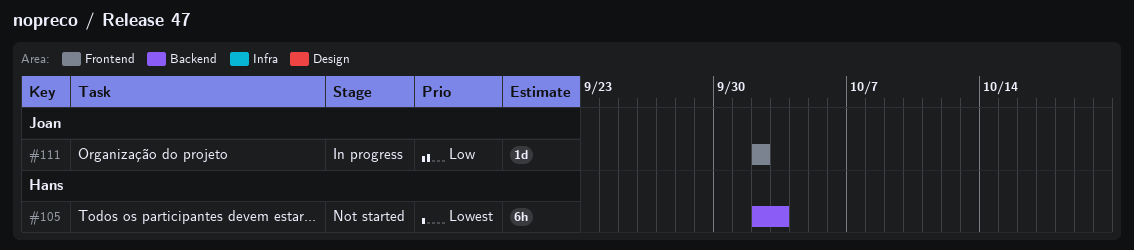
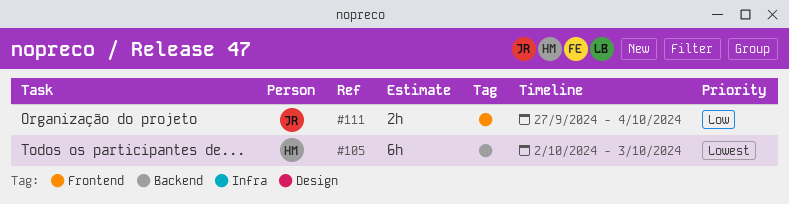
#111, estimate: 1d -> 2h
#111, start: Oct 2 -> Sep 27
#111, due: Oct 2 -> Oct 4

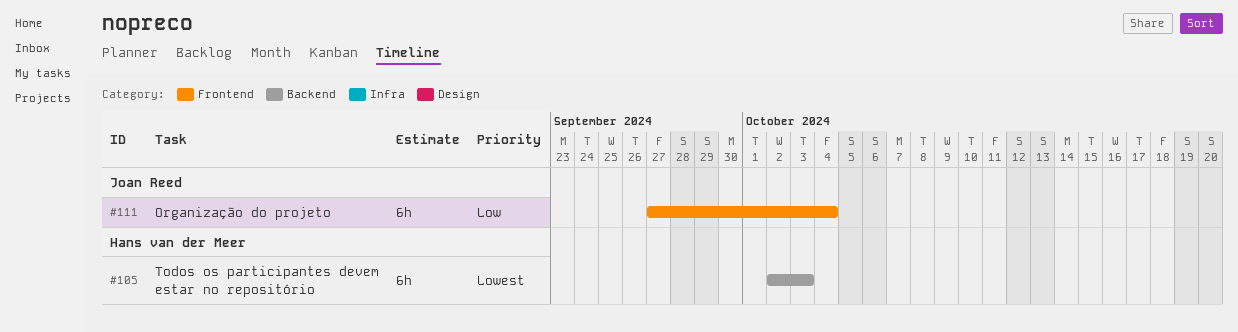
#111, estimate: 2h -> 6h

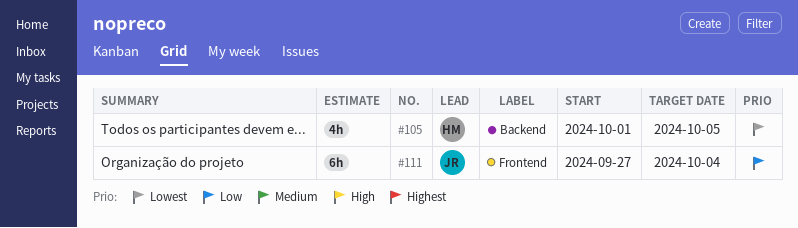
#105, estimate: 6h -> 4h
#105, start: Oct 2 -> Oct 1
#105, due: Oct 3 -> Oct 5

